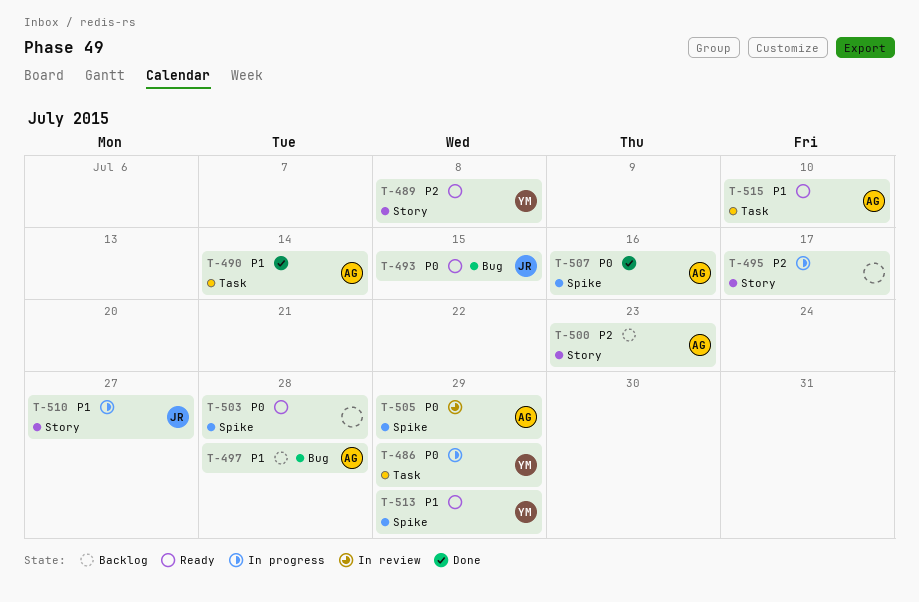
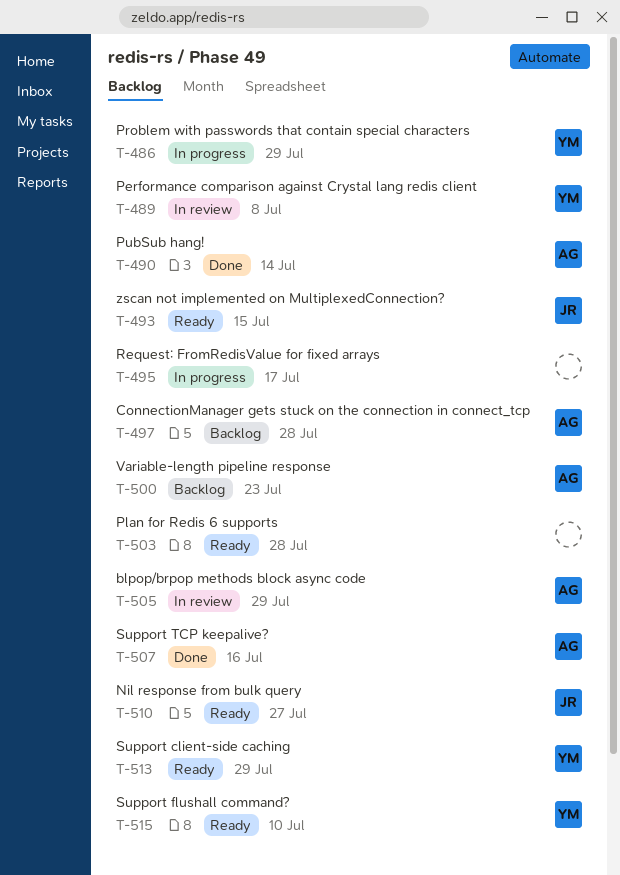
T-489, status: Ready -> In review
T-510, status: In progress -> Ready
T-515, owner: AG -> YM

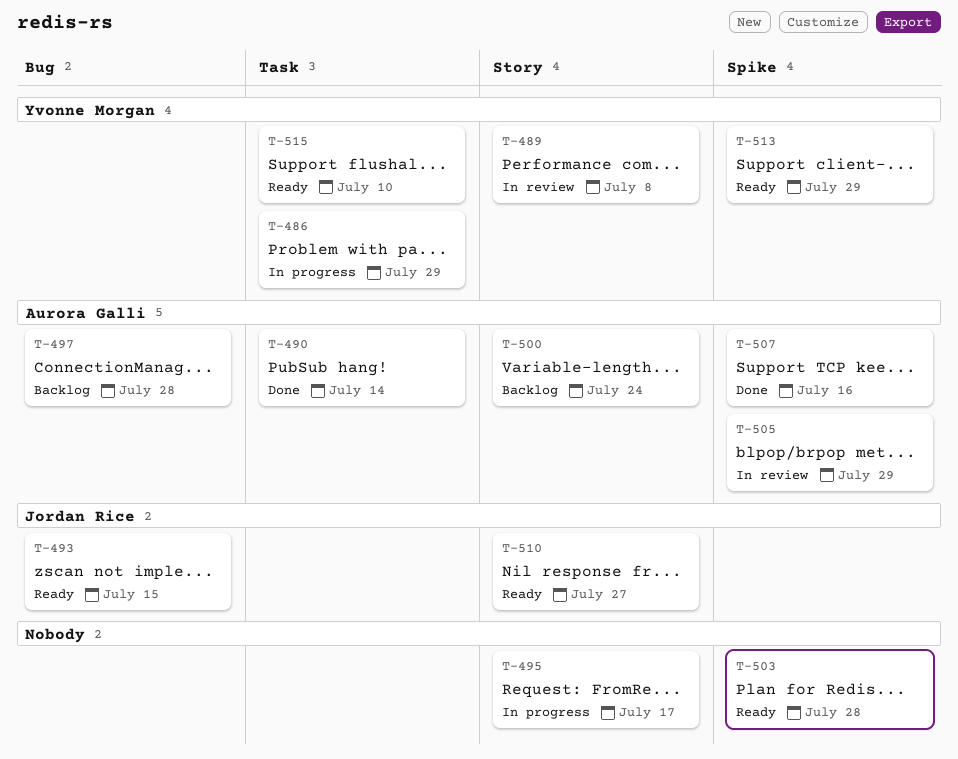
T-500, due: Jul 23 -> Jul 24

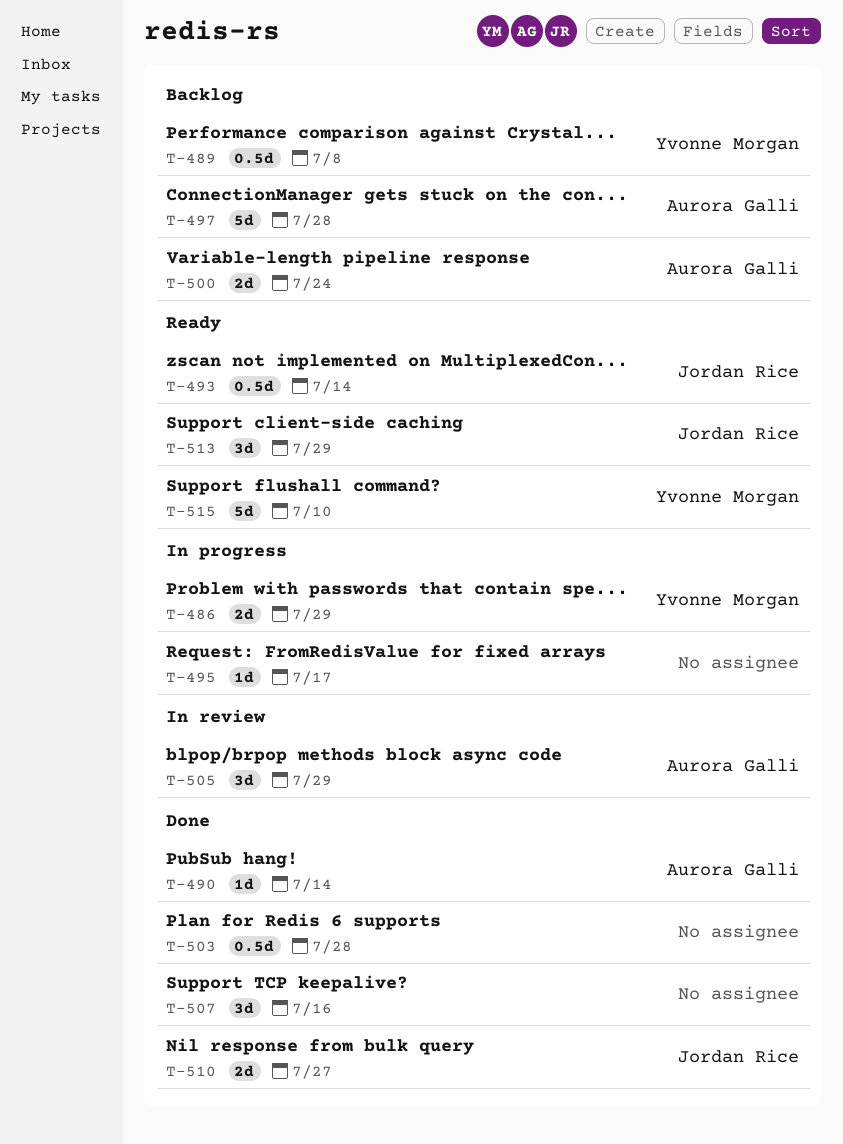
T-489, status: In review -> Backlog
T-493, due: Jul 15 -> Jul 14
T-503, status: Ready -> Done
T-507, owner: Aurora Galli -> none
T-510, status: Ready -> Done
T-513, owner: Yvonne Morgan -> Jordan Rice

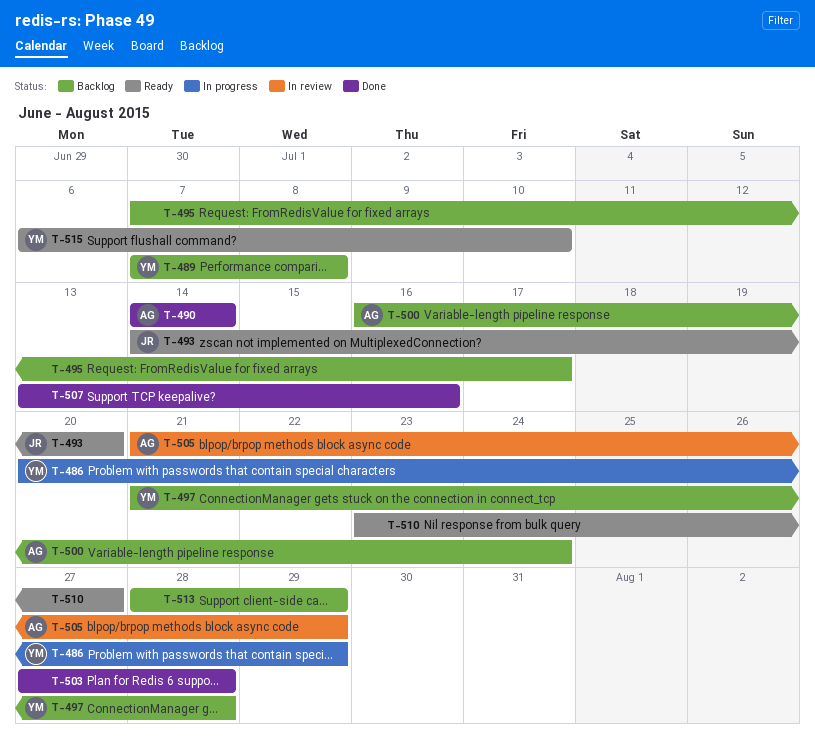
T-493, due: Jul 14 -> Jul 20
T-495, status: In progress -> Backlog
T-497, owner: Aurora Galli -> Yvonne Morgan
T-510, status: Done -> Ready
T-510, owner: Jordan Rice -> none
T-513, status: Ready -> Backlog
T-513, owner: Jordan Rice -> none

